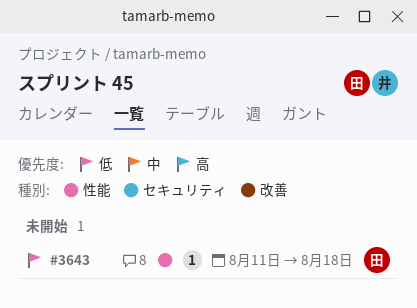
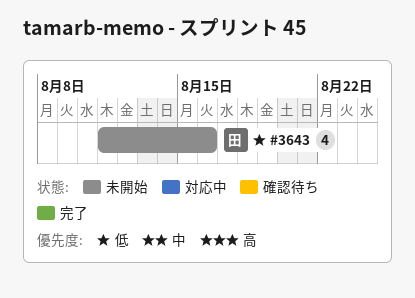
#3643, estimate: 1 -> 4
#3643, due: Aug 18 -> Aug 16

